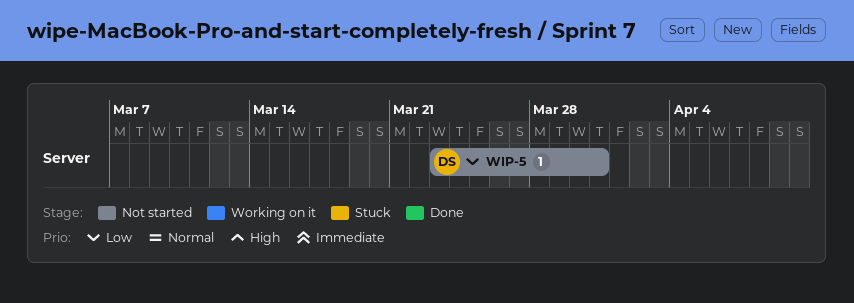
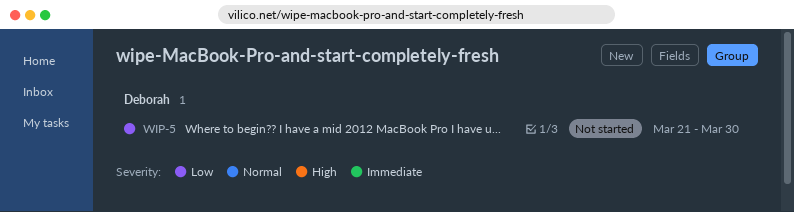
WIP-5, start: Mar 23 -> Mar 21
WIP-5, due: Mar 31 -> Mar 30

